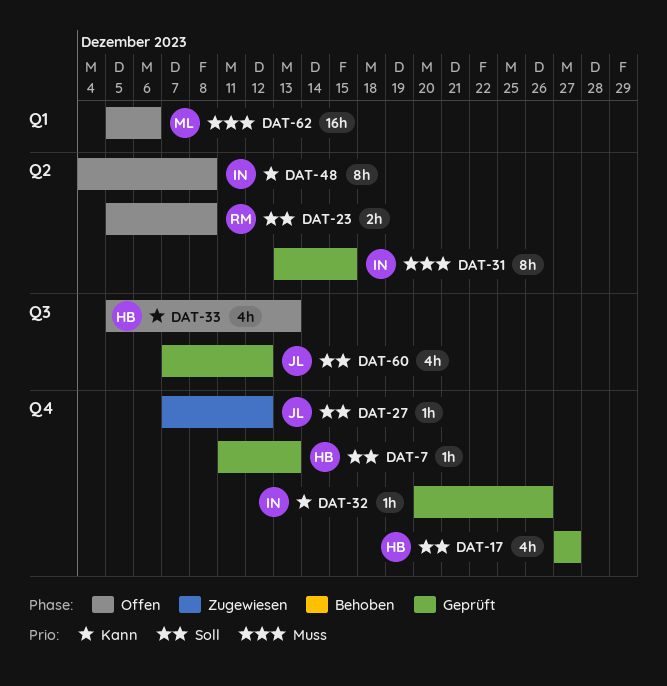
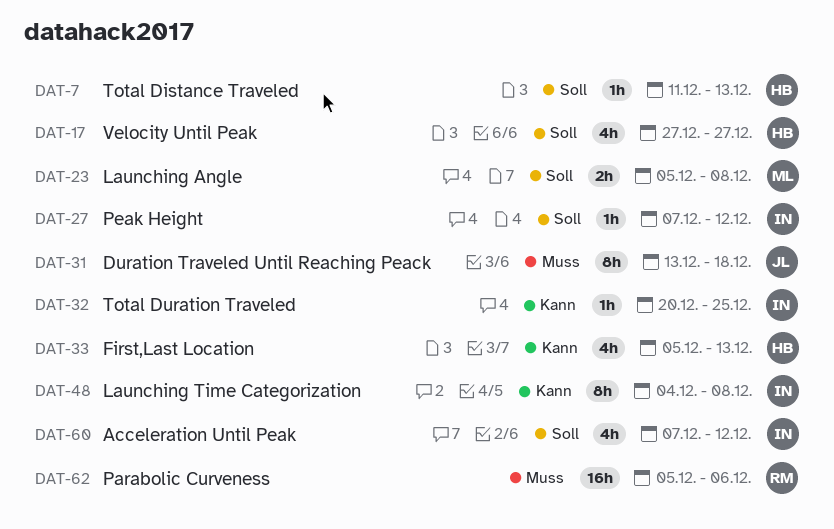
DAT-23, owner: RM -> ML
DAT-27, owner: JL -> IN
DAT-31, owner: IN -> JL
DAT-31, due: Dec 15 -> Dec 18
DAT-32, due: Dec 26 -> Dec 25
DAT-60, owner: JL -> IN
DAT-62, owner: ML -> RM

